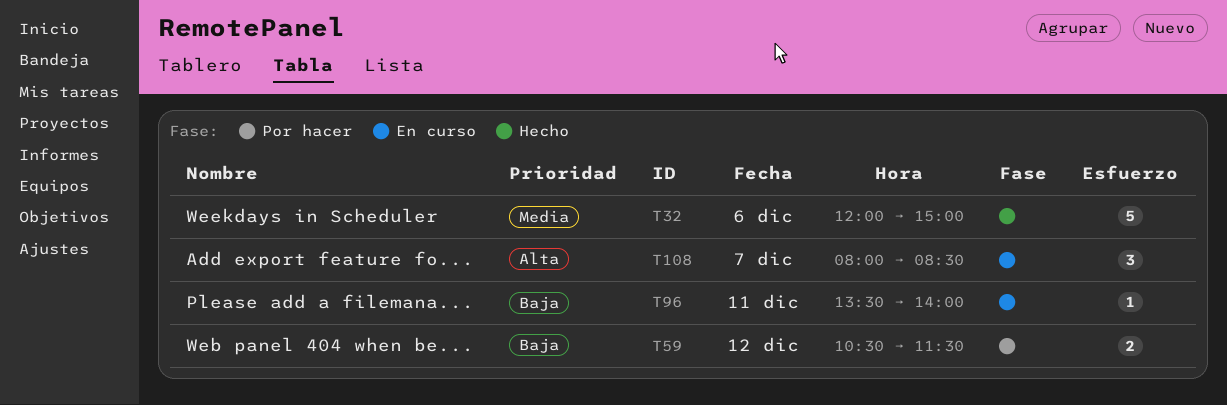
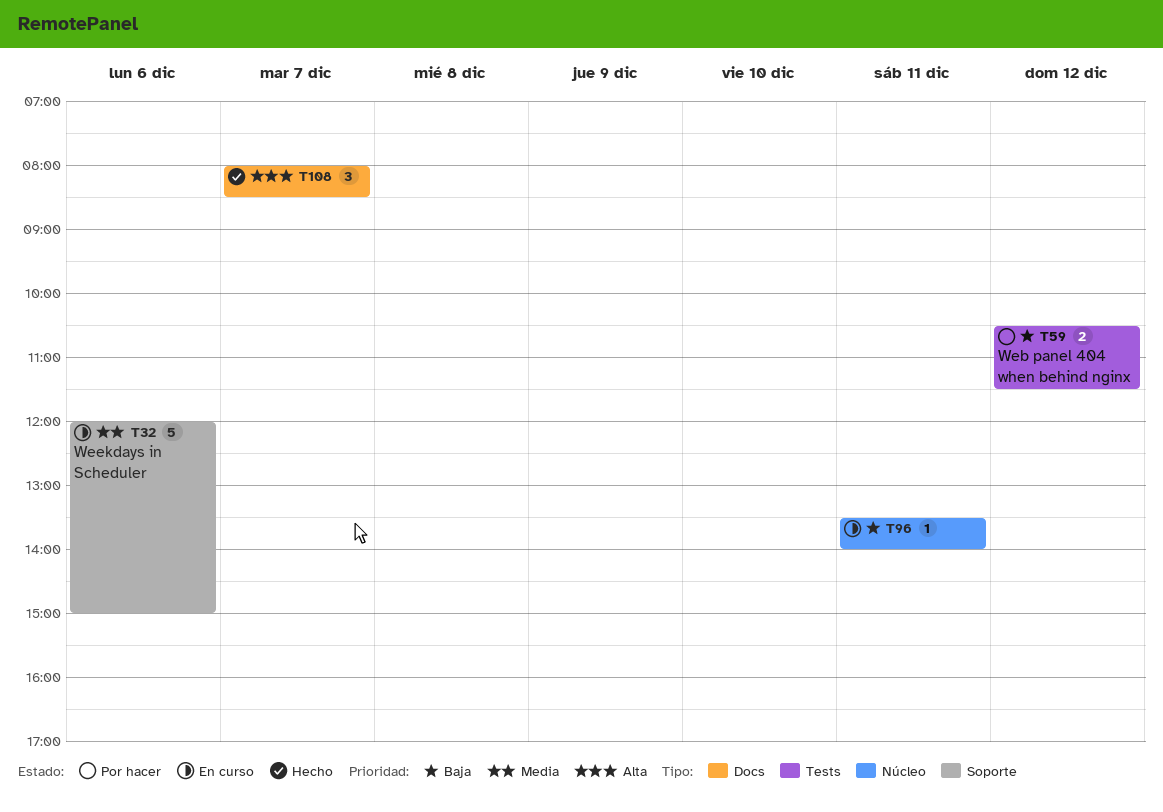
T32, status: Hecho -> En curso
T108, status: En curso -> Hecho

